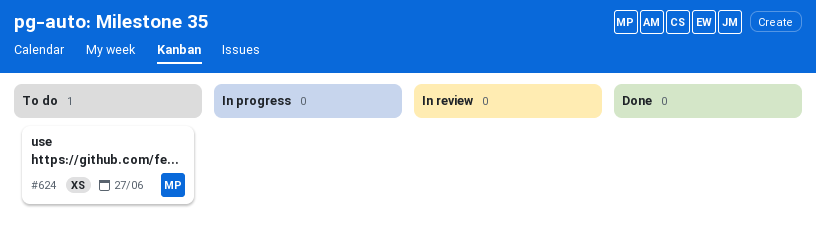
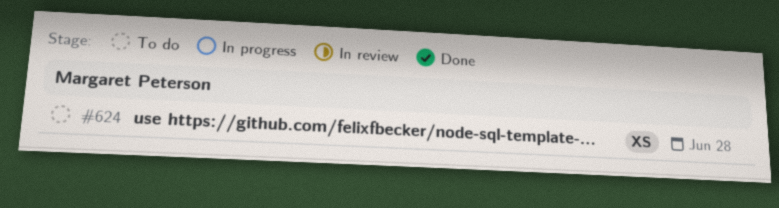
#624, due: Jun 27 -> Jun 28

